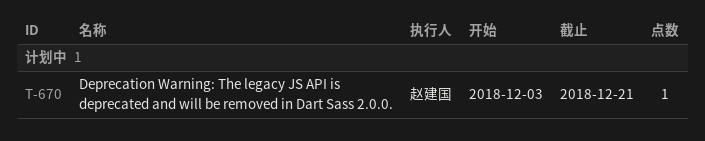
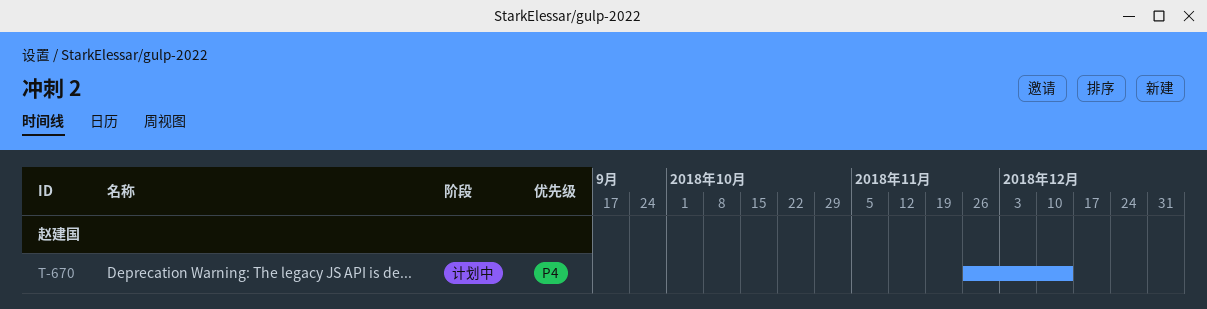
T-670, start: Dec 3 -> Nov 26
T-670, due: Dec 21 -> Dec 14

